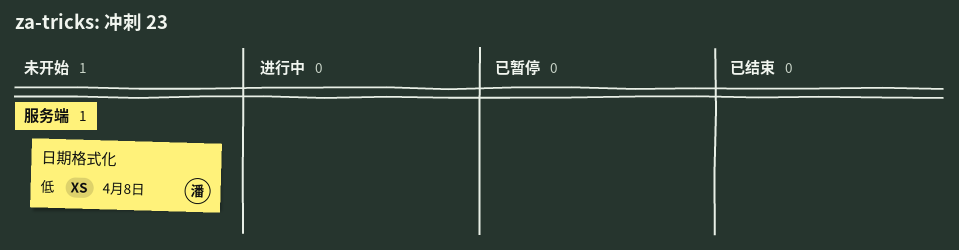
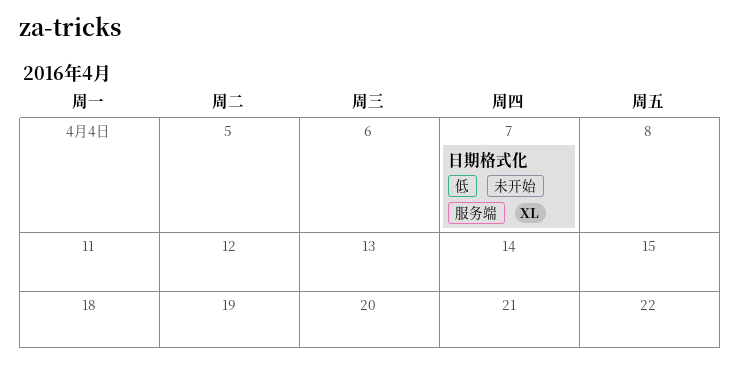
日期格式化, estimate: XS -> XL
日期格式化, due: Apr 8 -> Apr 7

